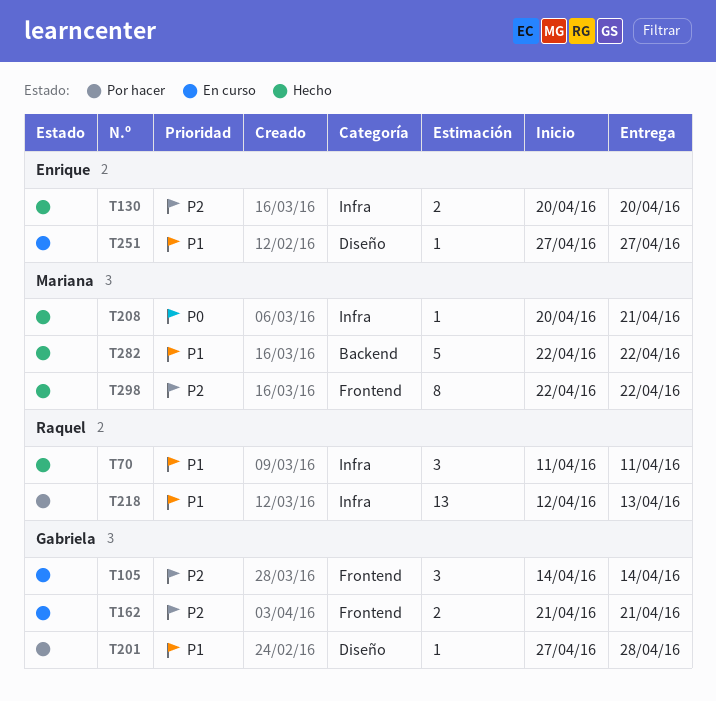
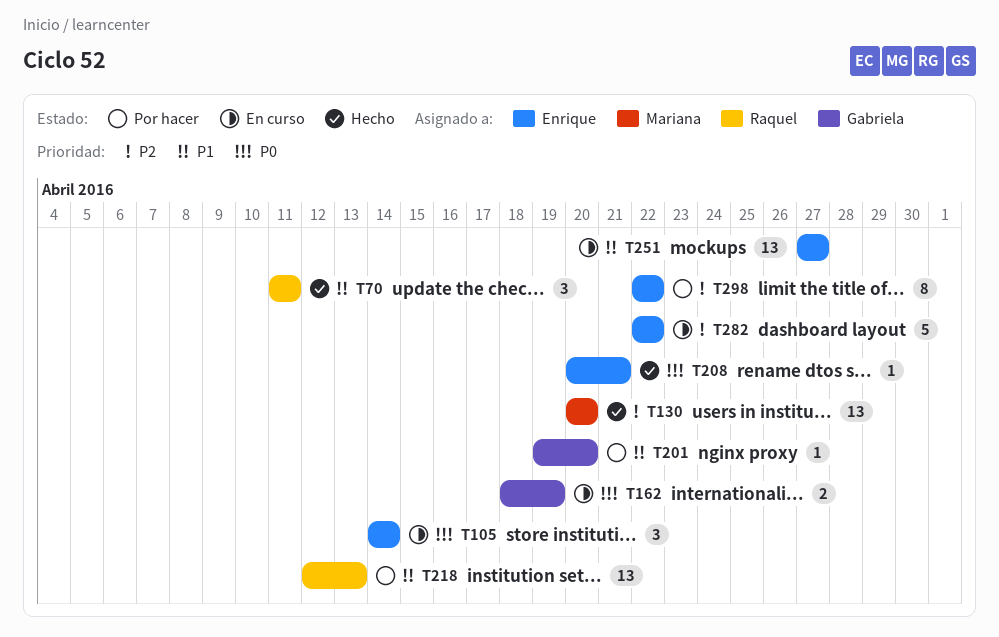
T105, owner: Gabriela -> Enrique
T105, priority: P2 -> P0
T130, owner: Enrique -> Mariana
T130, estimate: 2 -> 13
T162, priority: P2 -> P0
T162, start: Apr 21 -> Apr 18
T162, due: Apr 21 -> Apr 19
T201, start: Apr 27 -> Apr 19
T201, due: Apr 28 -> Apr 20
T208, owner: Mariana -> Enrique
T251, estimate: 1 -> 13
T282, status: Hecho -> En curso
T282, owner: Mariana -> Enrique
T282, priority: P1 -> P2
T298, status: Hecho -> Por hacer
T298, owner: Mariana -> Enrique

